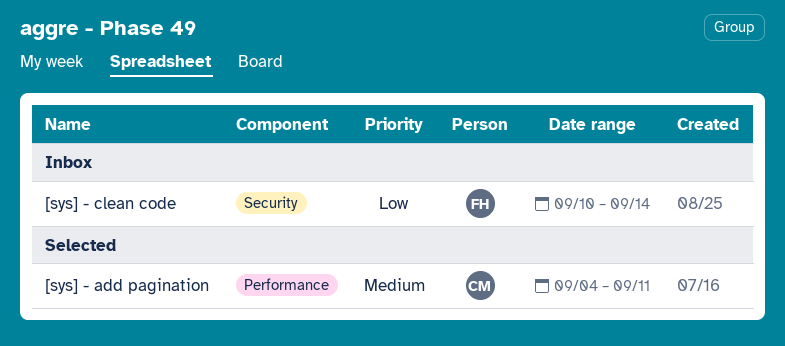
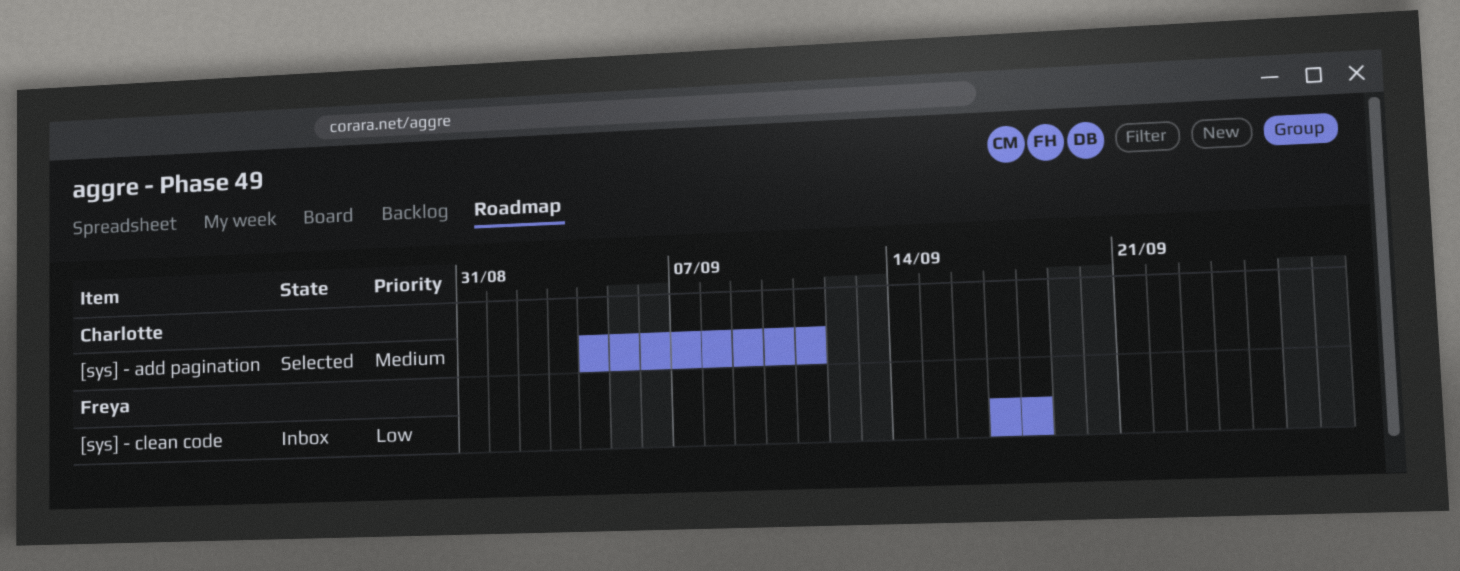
[sys] - clean code, start: Sep 10 -> Sep 17
[sys] - clean code, due: Sep 14 -> Sep 18

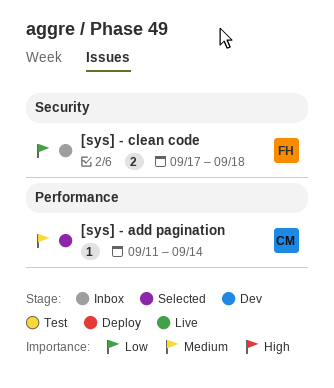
[sys] - add pagination, start: Sep 4 -> Sep 11
[sys] - add pagination, due: Sep 11 -> Sep 14

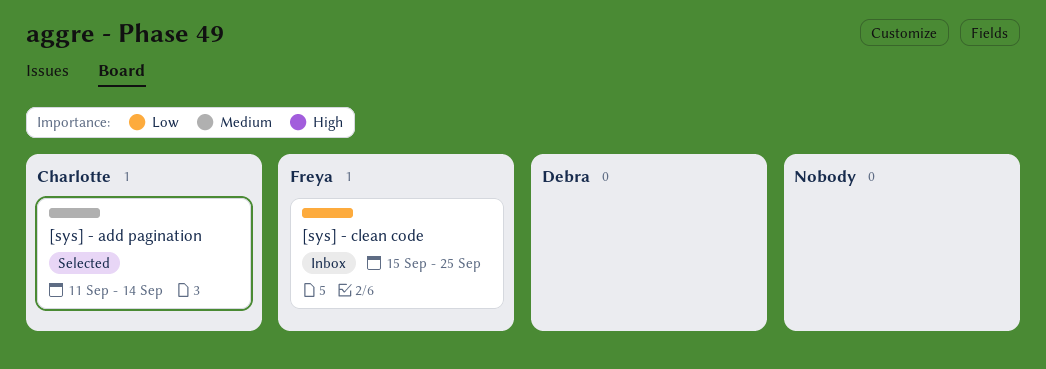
[sys] - clean code, start: Sep 17 -> Sep 15
[sys] - clean code, due: Sep 18 -> Sep 25

